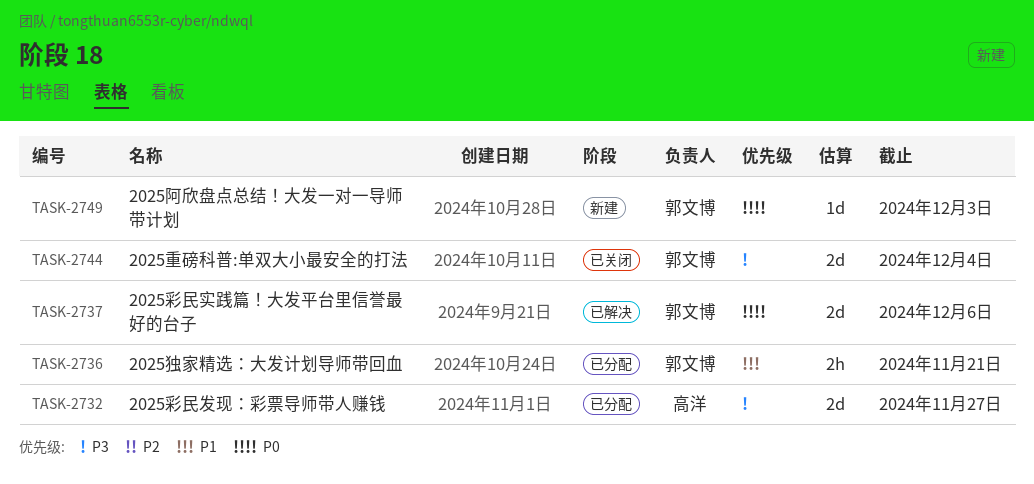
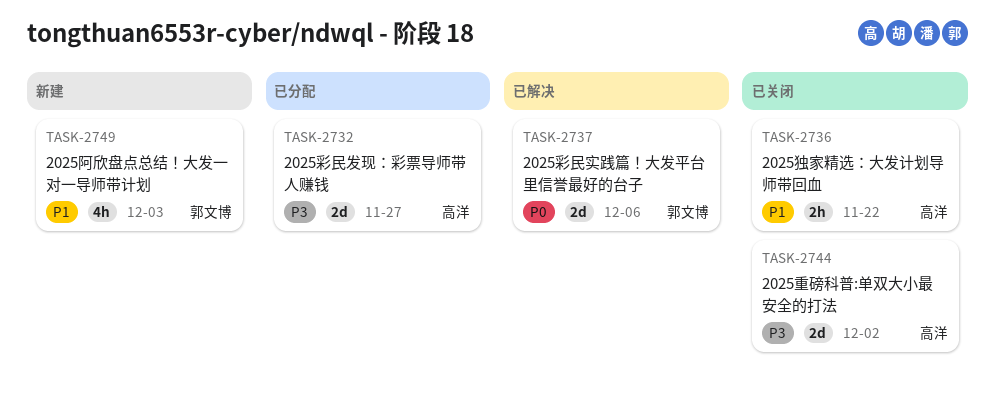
TASK-2736, status: 已分配 -> 已关闭
TASK-2736, owner: 郭文博 -> 高洋
TASK-2736, due: Nov 21 -> Nov 22
TASK-2744, owner: 郭文博 -> 高洋
TASK-2744, due: Dec 4 -> Dec 2
TASK-2749, priority: P0 -> P1
TASK-2749, estimate: 1d -> 4h

